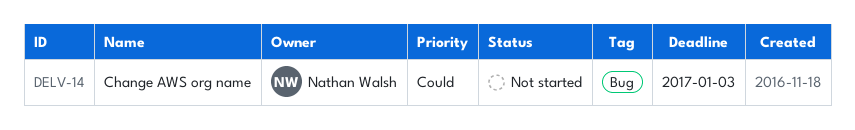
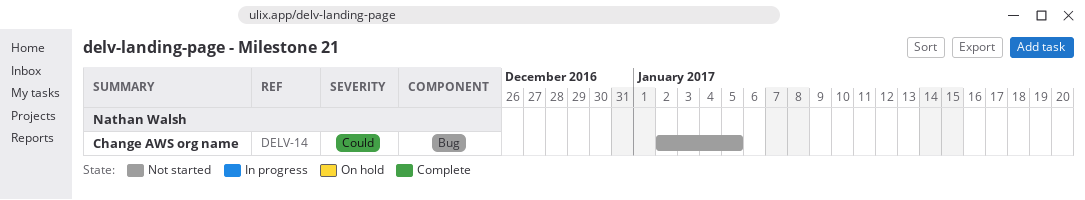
DELV-14, due: Jan 3 -> Jan 5

